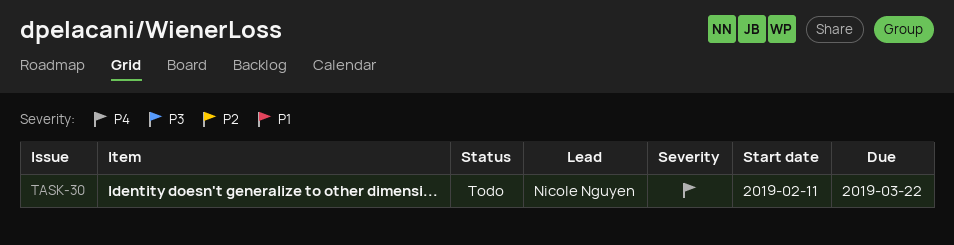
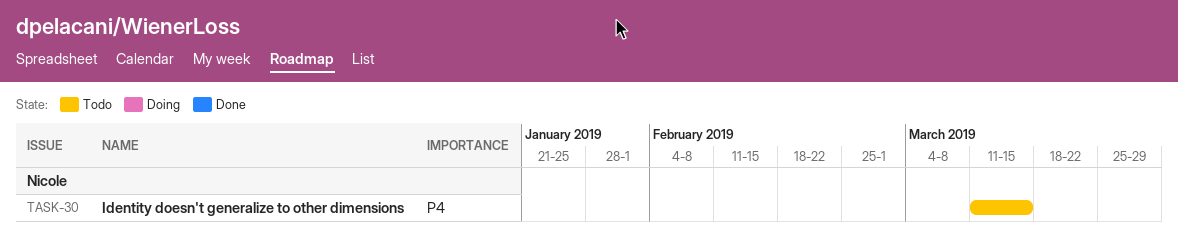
TASK-30, start: Feb 11 -> Mar 11
TASK-30, due: Mar 22 -> Mar 15

